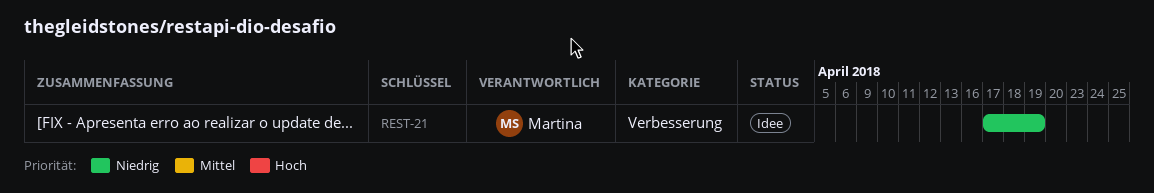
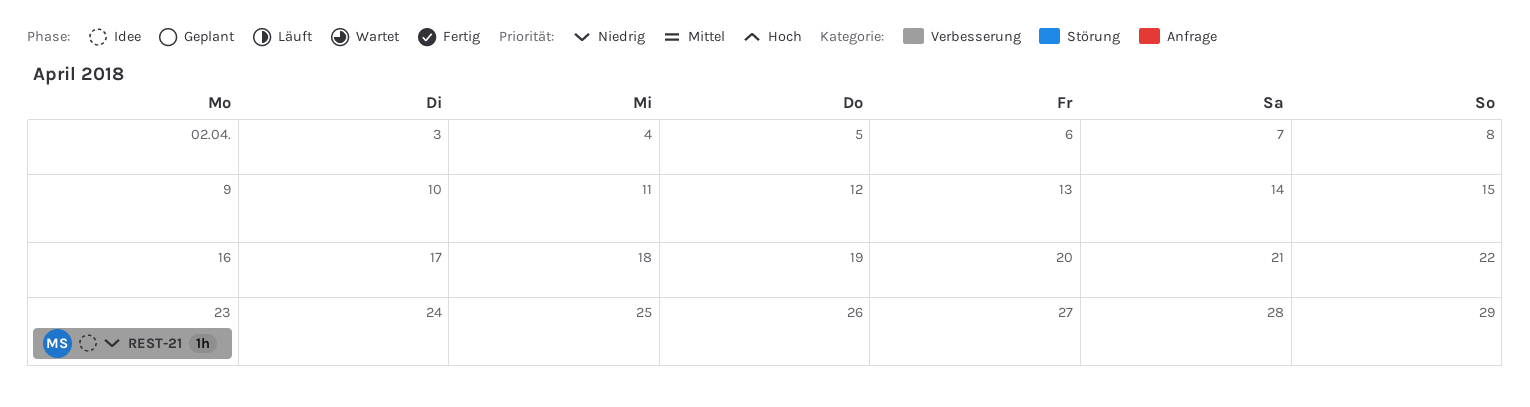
REST-21, start: Apr 17 -> Apr 23
REST-21, due: Apr 19 -> Apr 23

